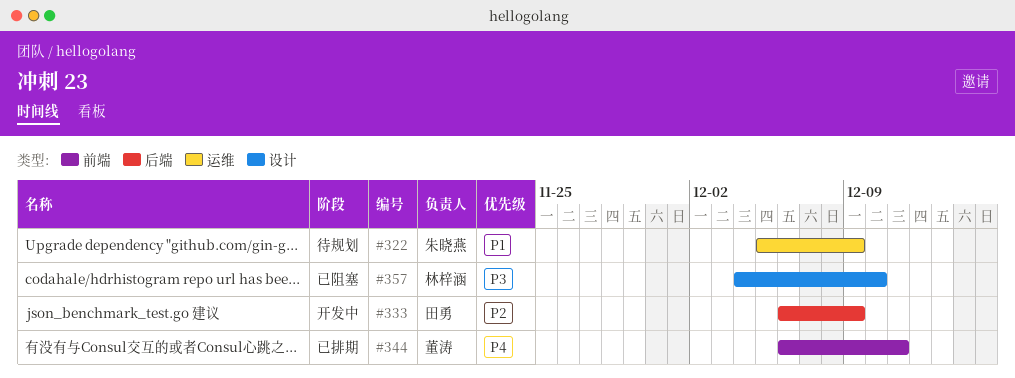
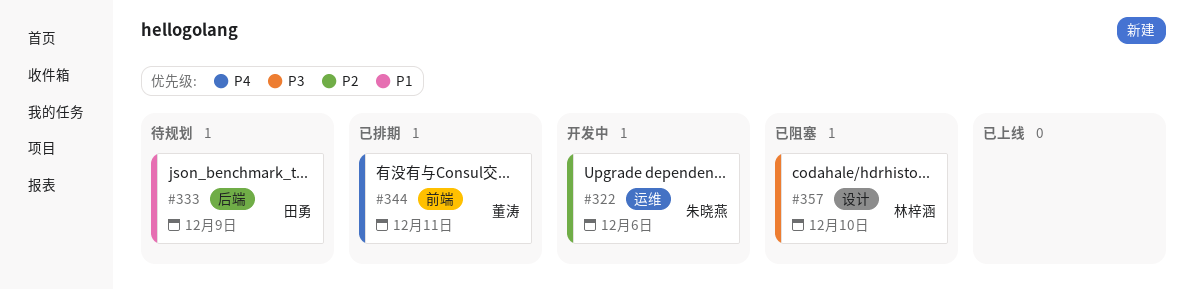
#322, status: 待规划 -> 开发中
#322, priority: P1 -> P2
#322, due: Dec 9 -> Dec 6
#333, status: 开发中 -> 待规划
#333, priority: P2 -> P1

